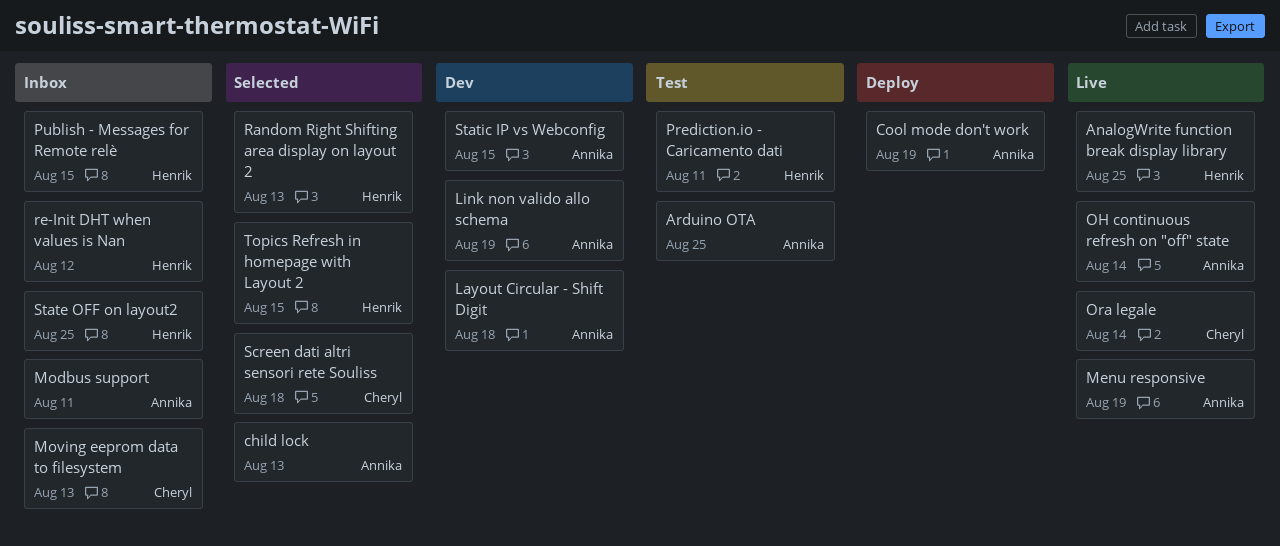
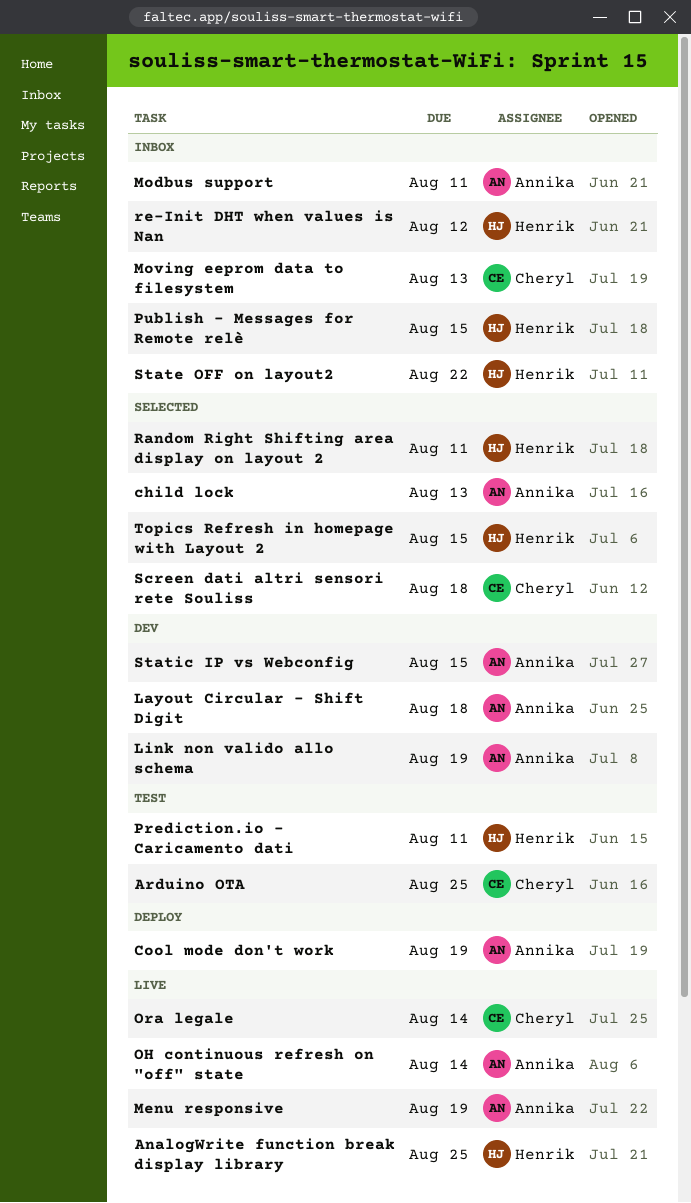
Arduino OTA, owner: Annika -> Cheryl
Random Right Shifting area display on layout 2, due: Aug 13 -> Aug 11
State OFF on layout2, due: Aug 25 -> Aug 22

